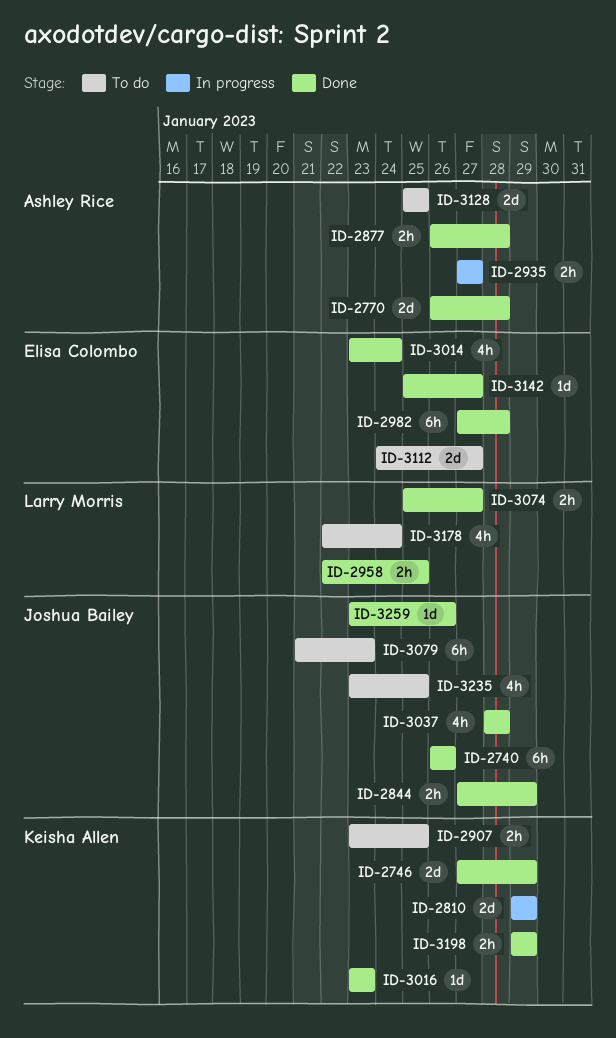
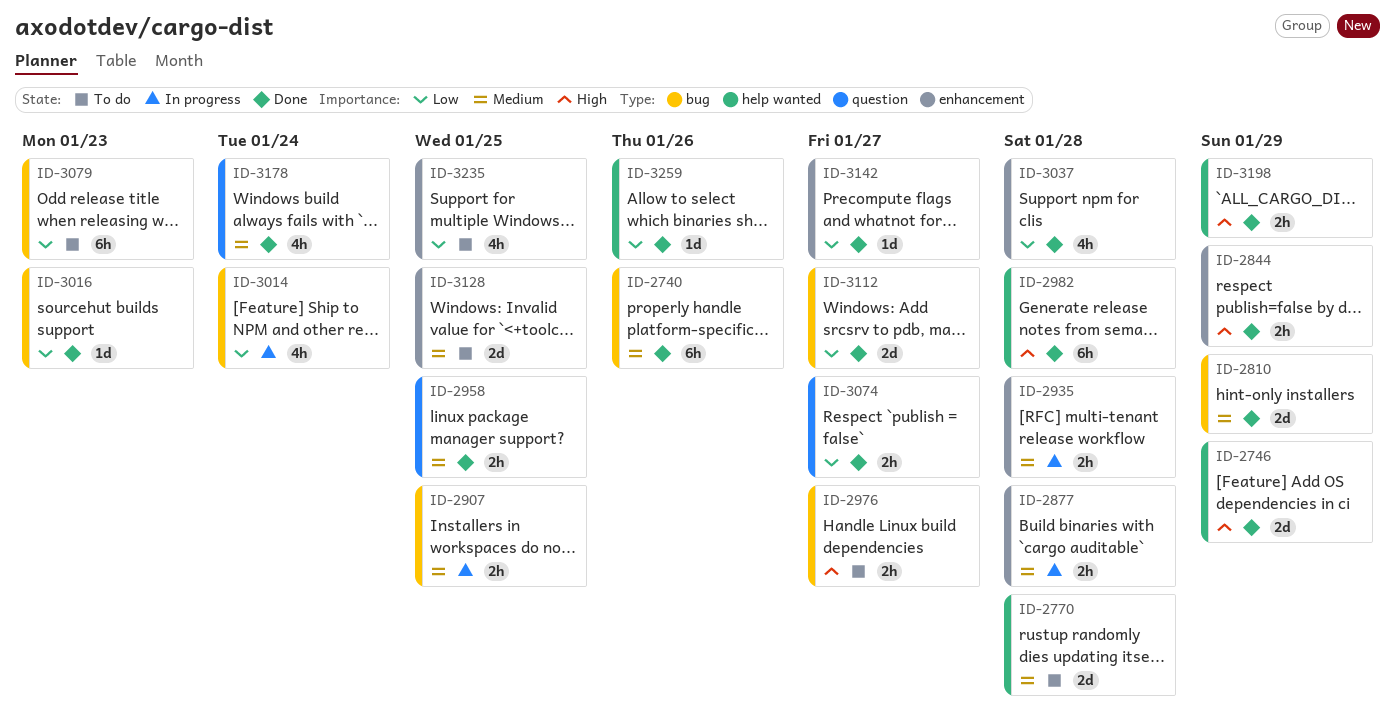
ID-2770, status: Done -> To do
ID-2810, status: In progress -> Done
ID-2877, status: Done -> In progress
ID-2907, status: To do -> In progress
ID-2935, due: Jan 27 -> Jan 28
ID-2976: none -> present
ID-3014, status: Done -> In progress
ID-3112, status: To do -> Done
ID-3178, status: To do -> Done

